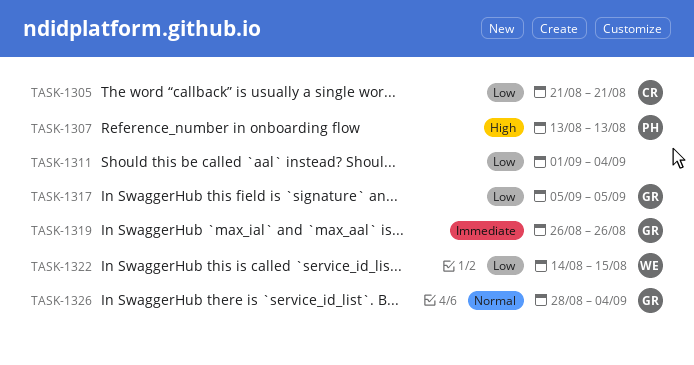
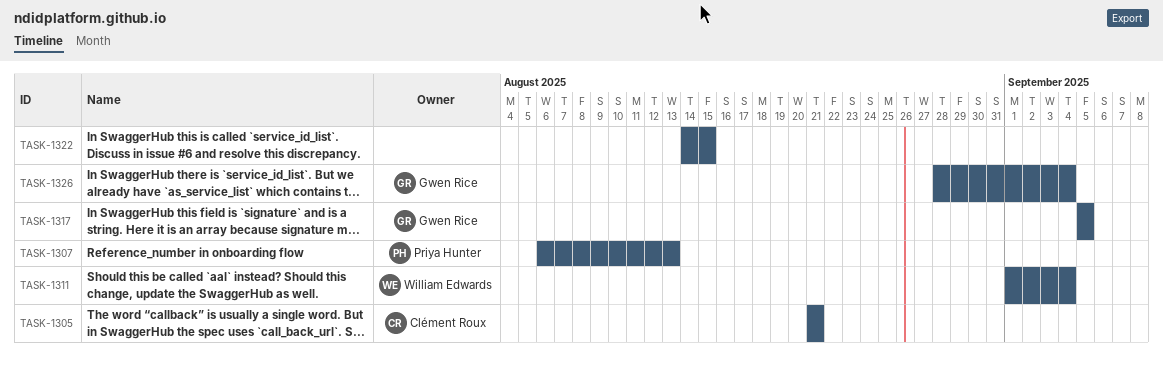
TASK-1307, start: Aug 13 -> Aug 6
TASK-1311, owner: none -> William Edwards
TASK-1319: present -> none
TASK-1322, owner: William Edwards -> none

